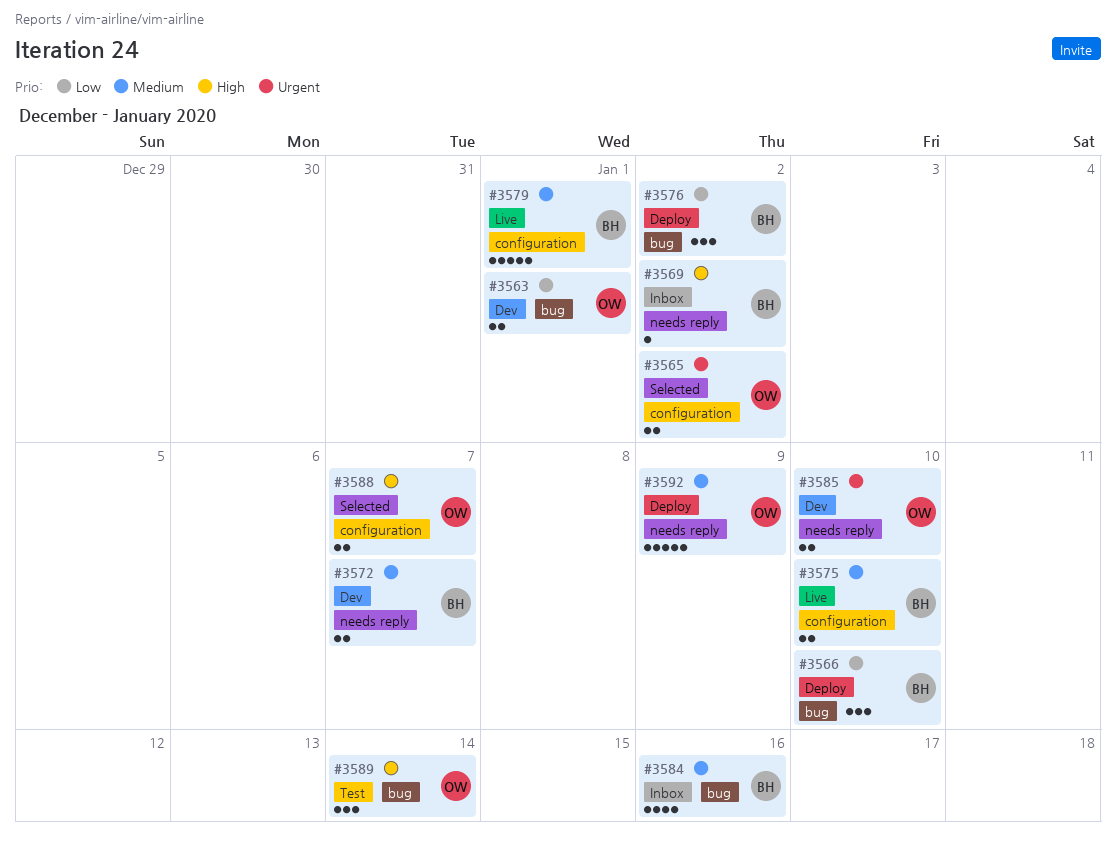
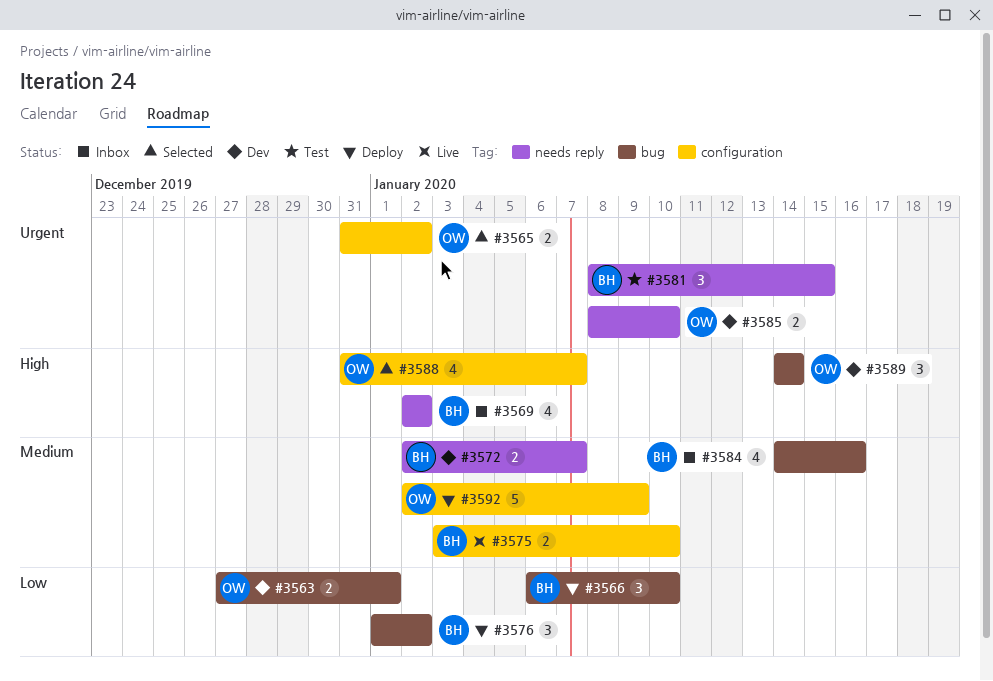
#3569, estimate: 1 -> 4
#3579: present -> none
#3581: none -> present
#3588, estimate: 2 -> 4
#3589, status: Test -> Dev
#3592, label: needs reply -> configuration

